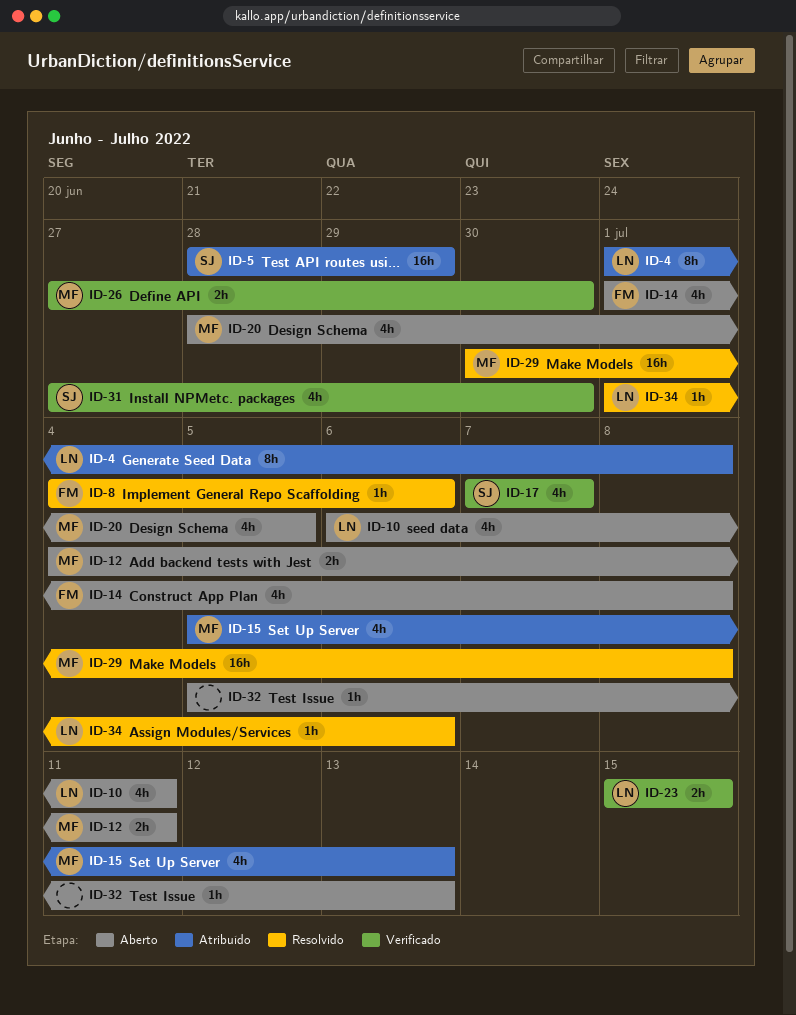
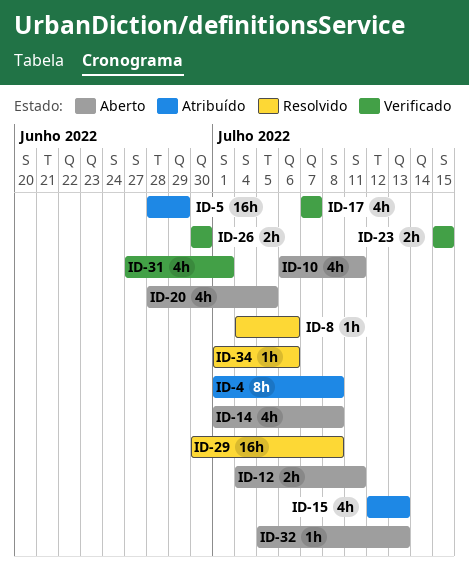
ID-15, start: Jul 5 -> Jul 12
ID-26, start: Jun 27 -> Jun 30
ID-31, due: Jun 30 -> Jul 1

